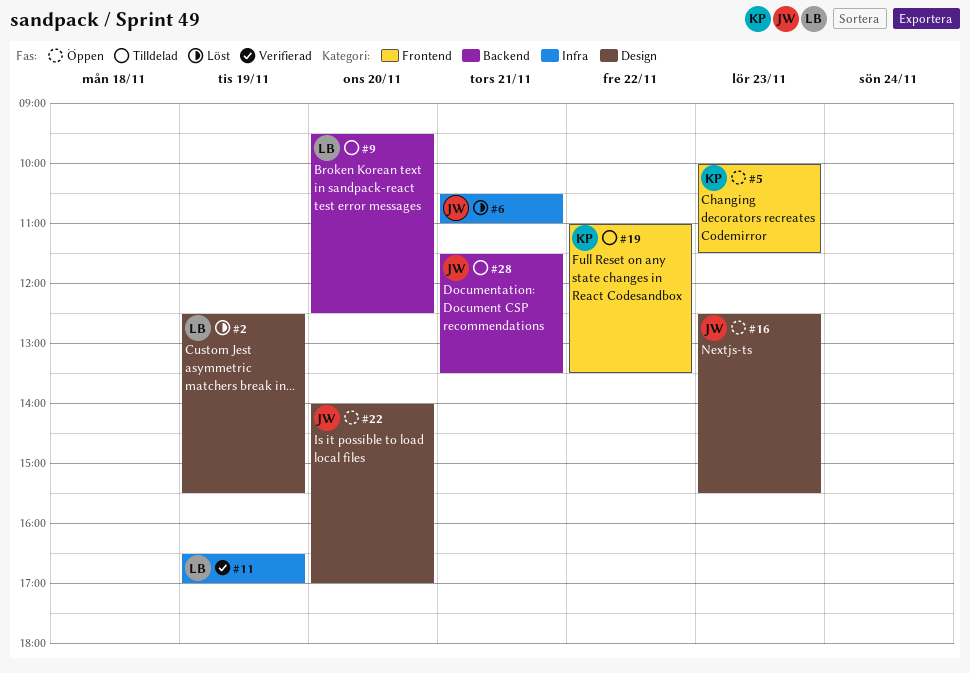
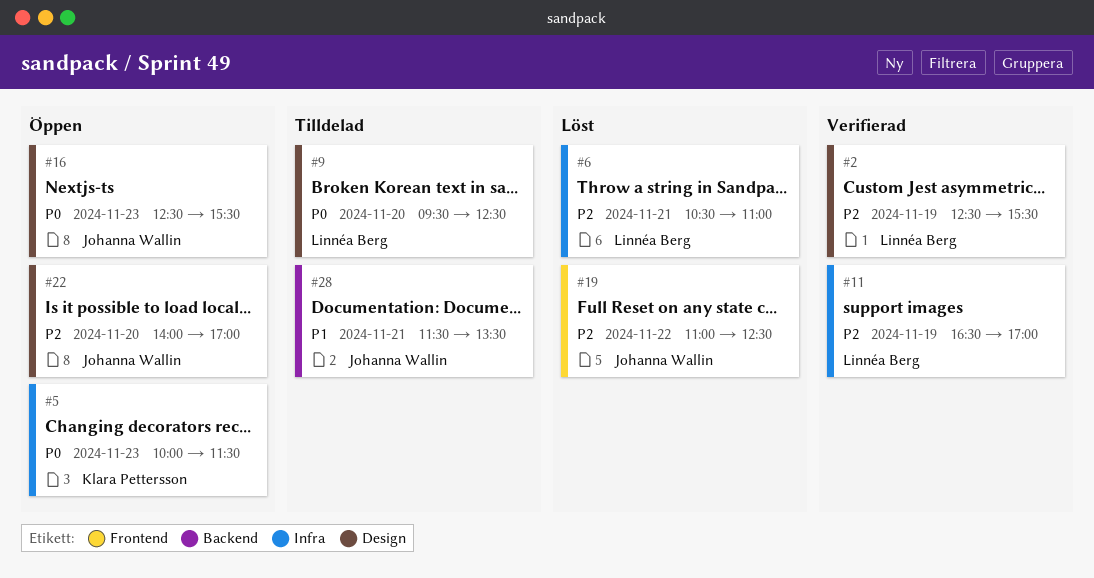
#2, status: Löst -> Verifierad
#5, label: Frontend -> Infra
#6, owner: Johanna Wallin -> Linnéa Berg
#9, label: Backend -> Design
#19, status: Tilldelad -> Löst
#19, owner: Klara Pettersson -> Johanna Wallin
#19, ends: 13:30 -> 12:30

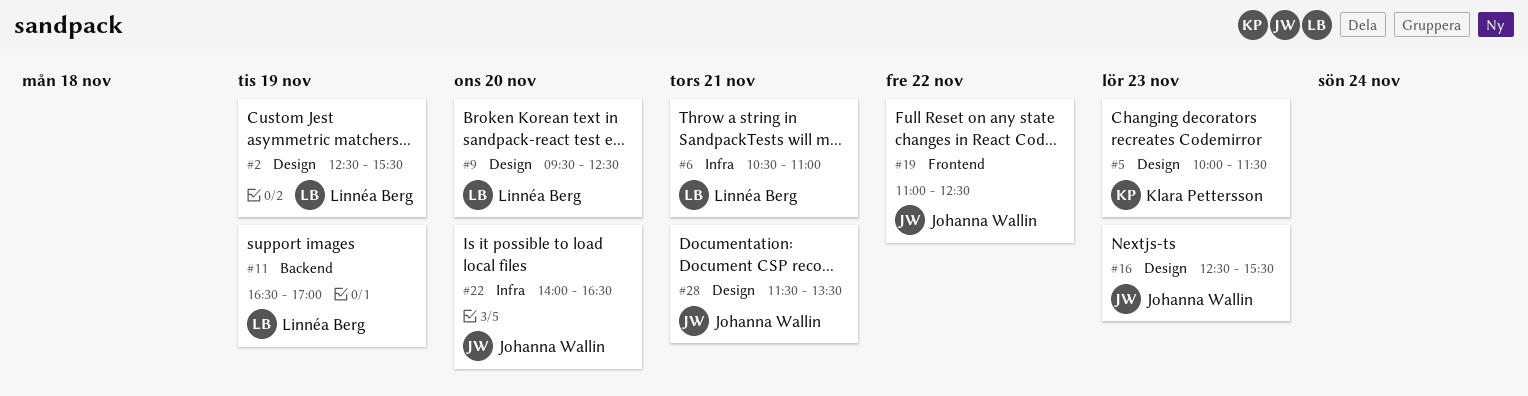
#5, label: Infra -> Design
#11, label: Infra -> Backend
#22, label: Design -> Infra
#22, ends: 17:00 -> 16:30
#28, label: Backend -> Design

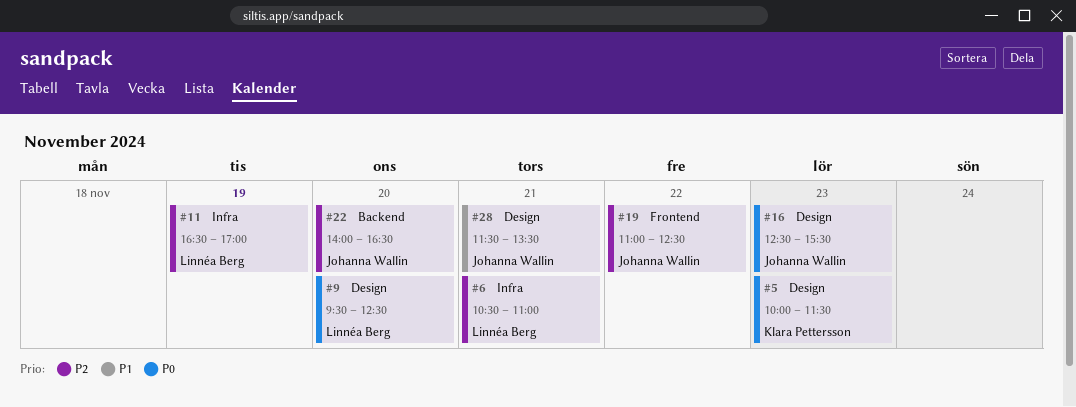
#2: present -> none
#11, label: Backend -> Infra
#22, label: Infra -> Backend

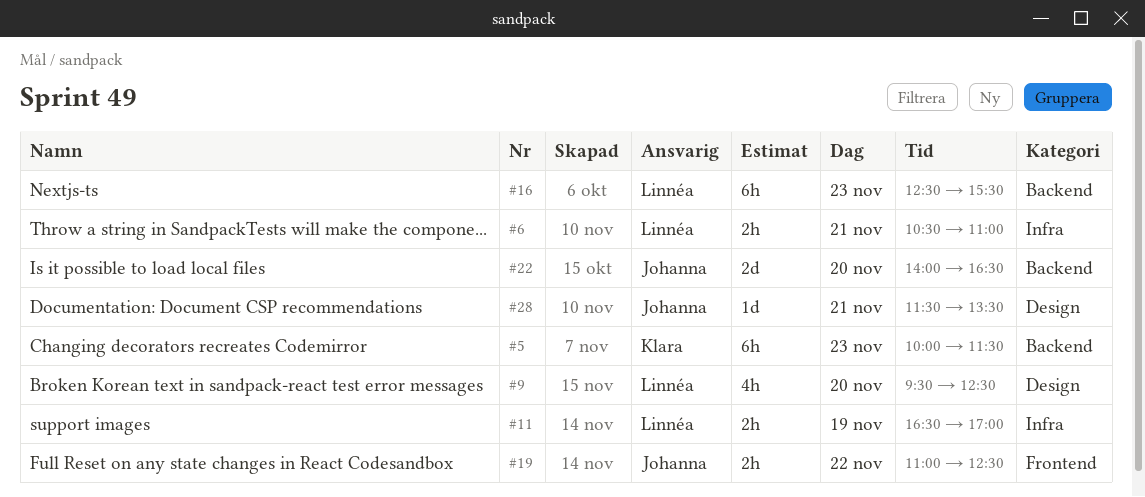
#5, label: Design -> Backend
#16, owner: Johanna Wallin -> Linnéa Berg
#16, label: Design -> Backend

